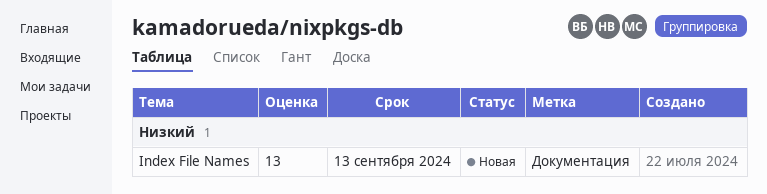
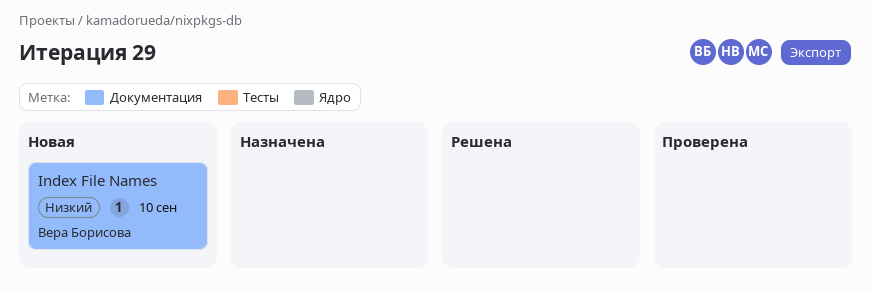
Index File Names, estimate: 13 -> 1
Index File Names, due: Sep 13 -> Sep 10

